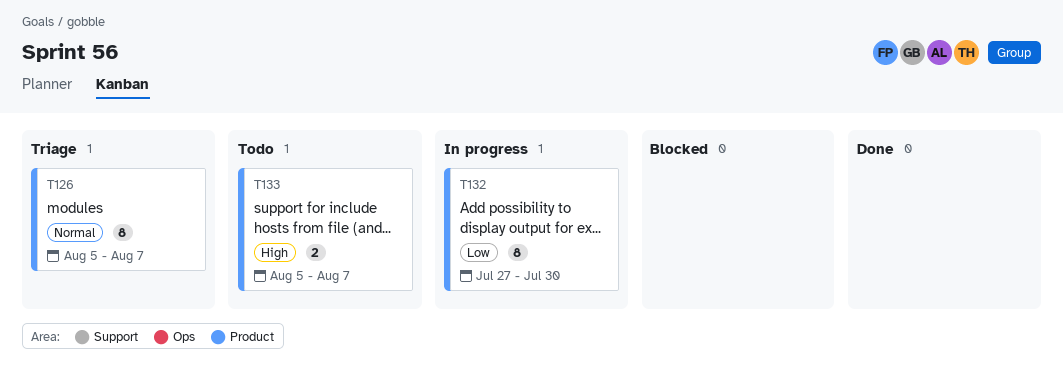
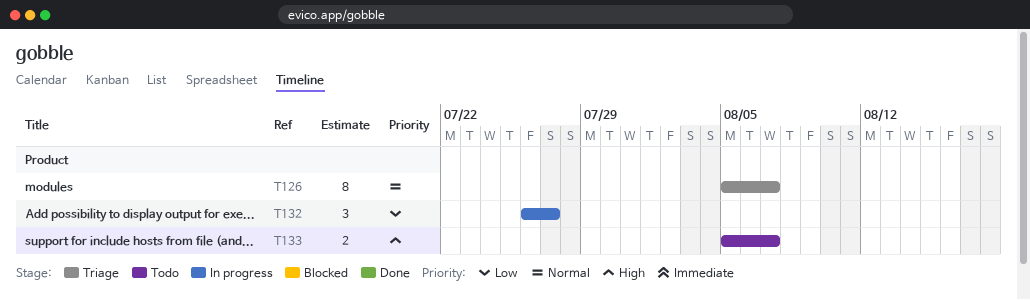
T132, estimate: 8 -> 3
T132, start: Jul 27 -> Jul 26
T132, due: Jul 30 -> Jul 27

